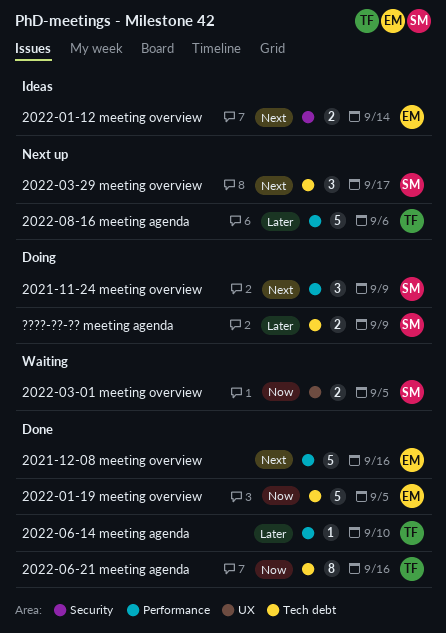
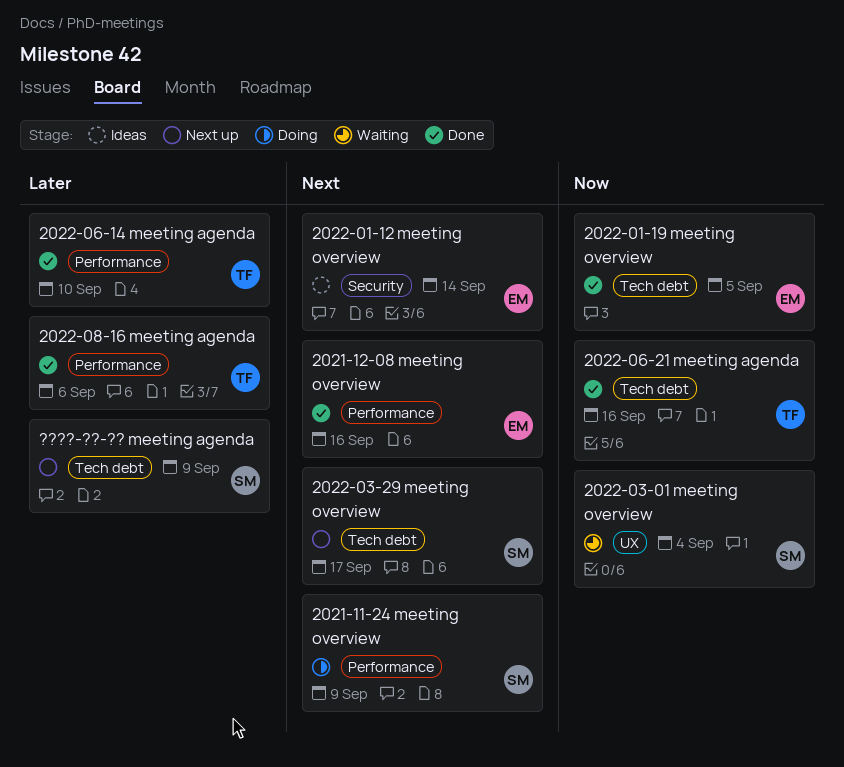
2022-03-01 meeting overview, due: Sep 5 -> Sep 4
2022-08-16 meeting agenda, status: Next up -> Done
????-??-?? meeting agenda, status: Doing -> Next up

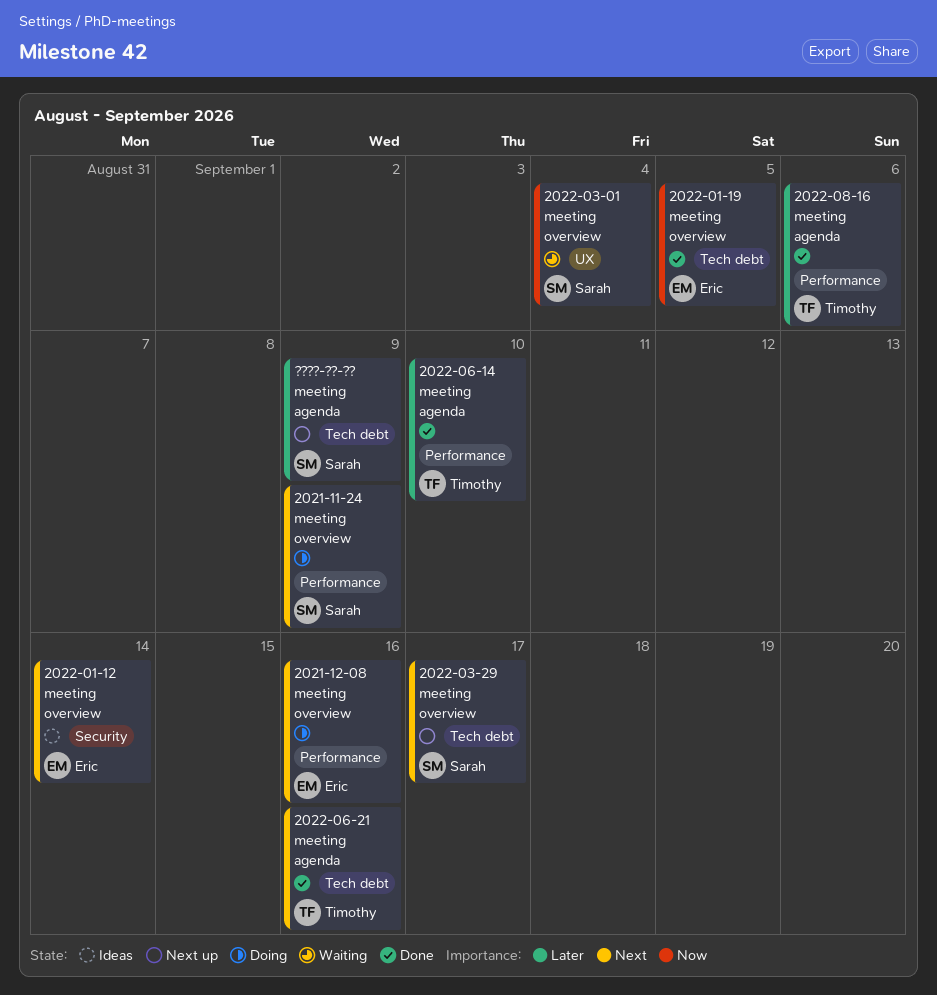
2021-12-08 meeting overview, status: Done -> Doing
2022-06-21 meeting agenda, priority: Now -> Next

